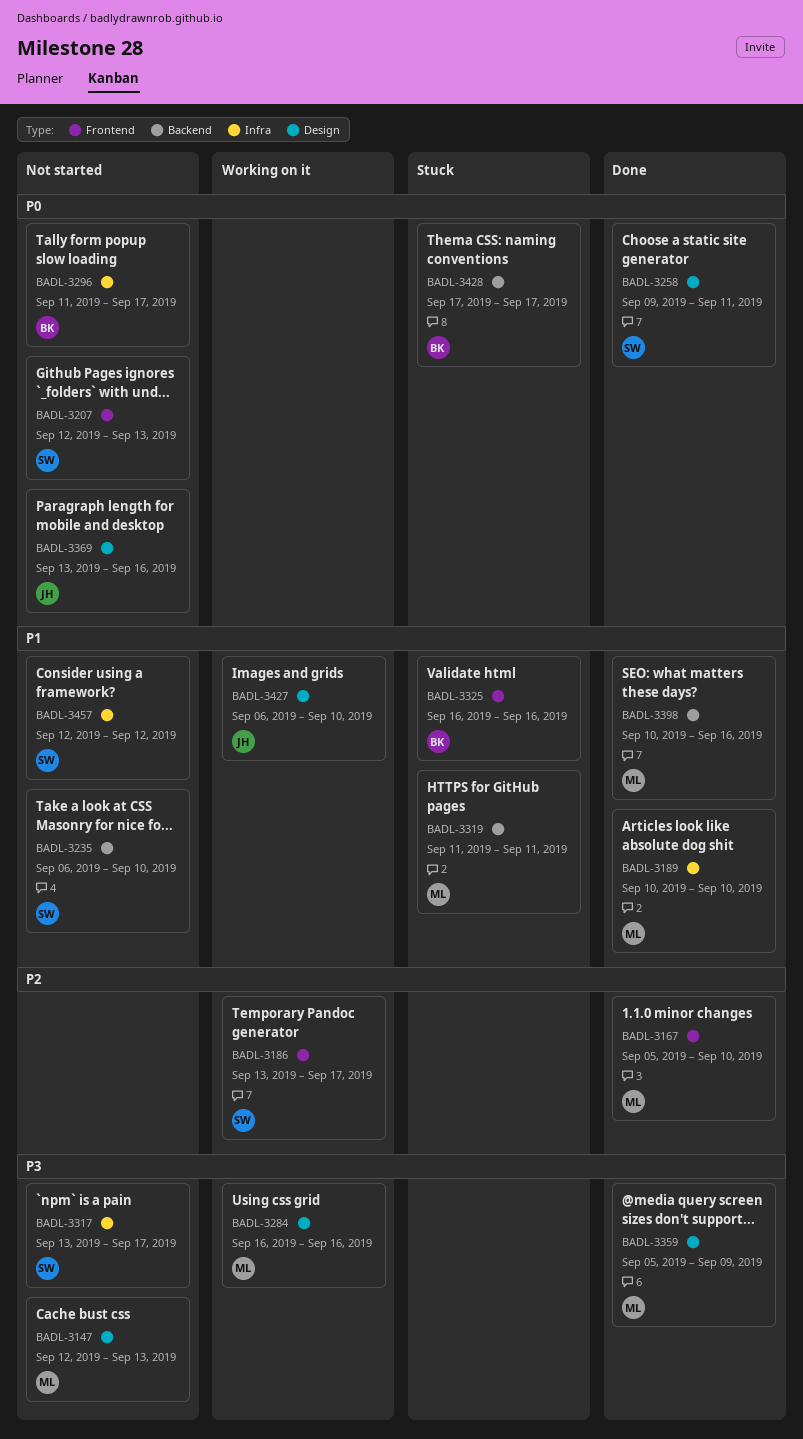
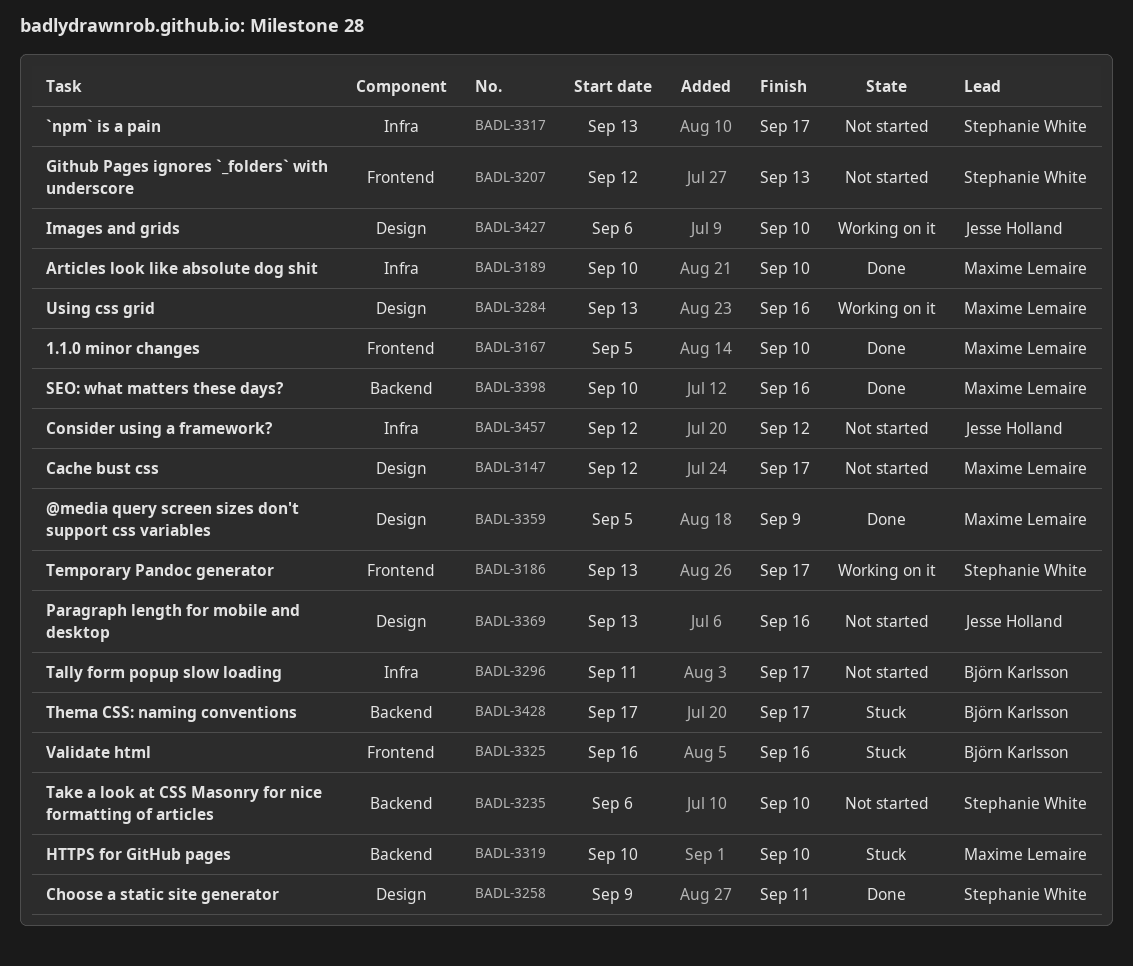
BADL-3147, due: Sep 13 -> Sep 17
BADL-3284, start: Sep 16 -> Sep 13
BADL-3319, start: Sep 11 -> Sep 10
BADL-3319, due: Sep 11 -> Sep 10
BADL-3457, owner: Stephanie White -> Jesse Holland

